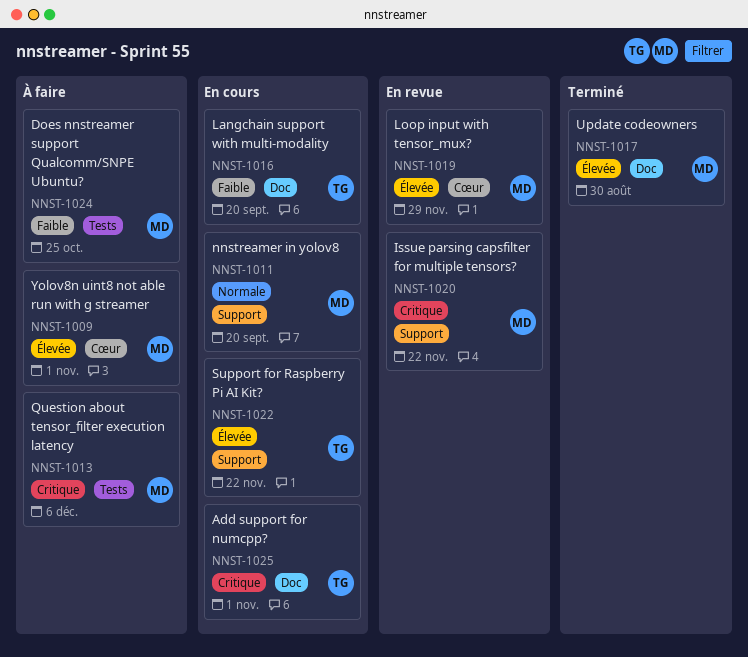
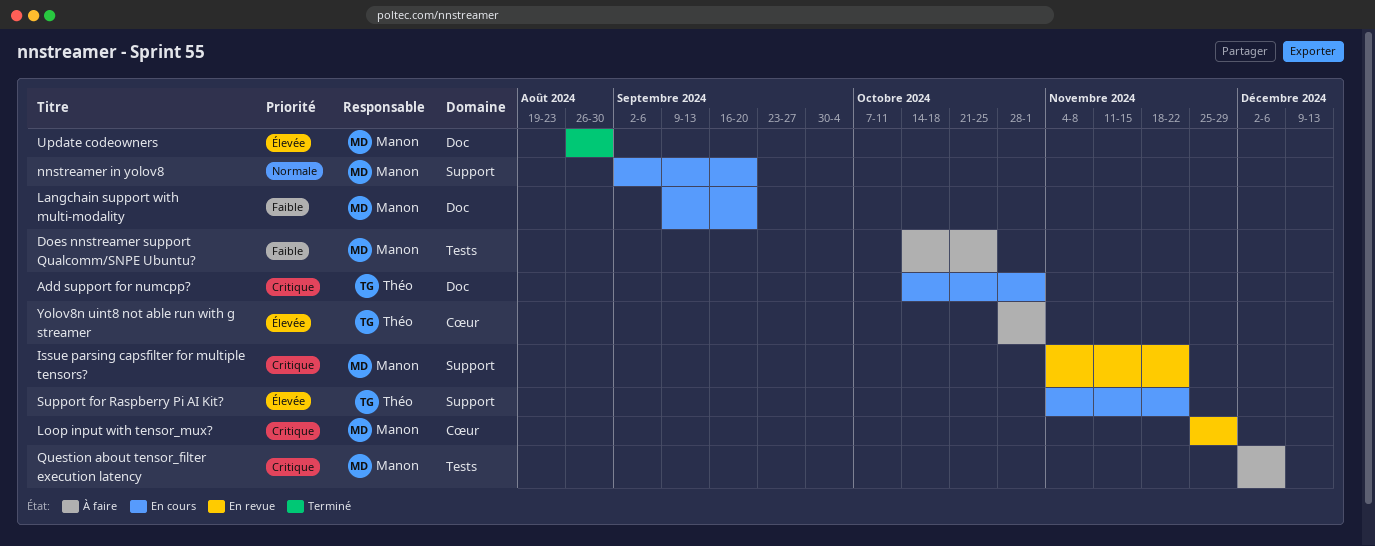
Langchain support with multi-modality, owner: Théo -> Manon
Loop input with tensor_mux?, priority: Élevée -> Critique
Yolov8n uint8 not able run with g streamer, owner: Manon -> Théo

